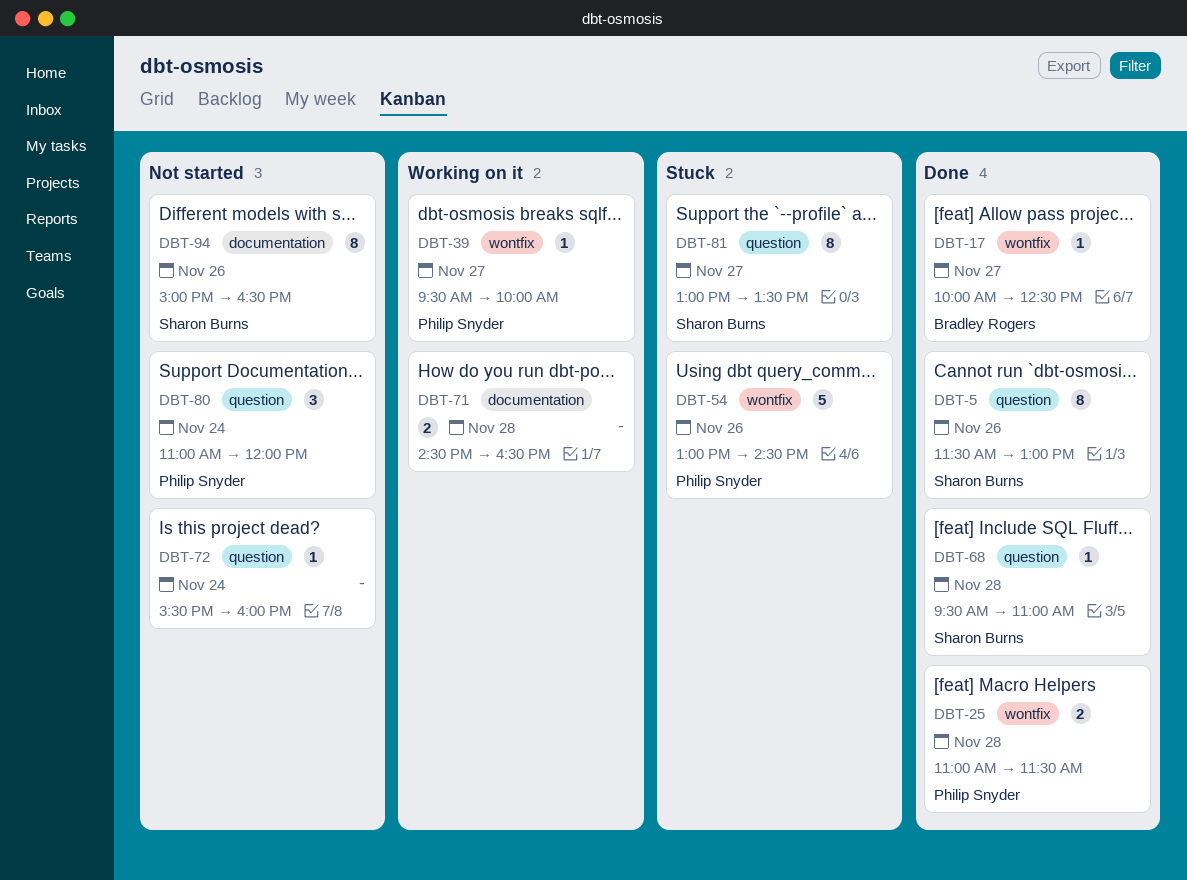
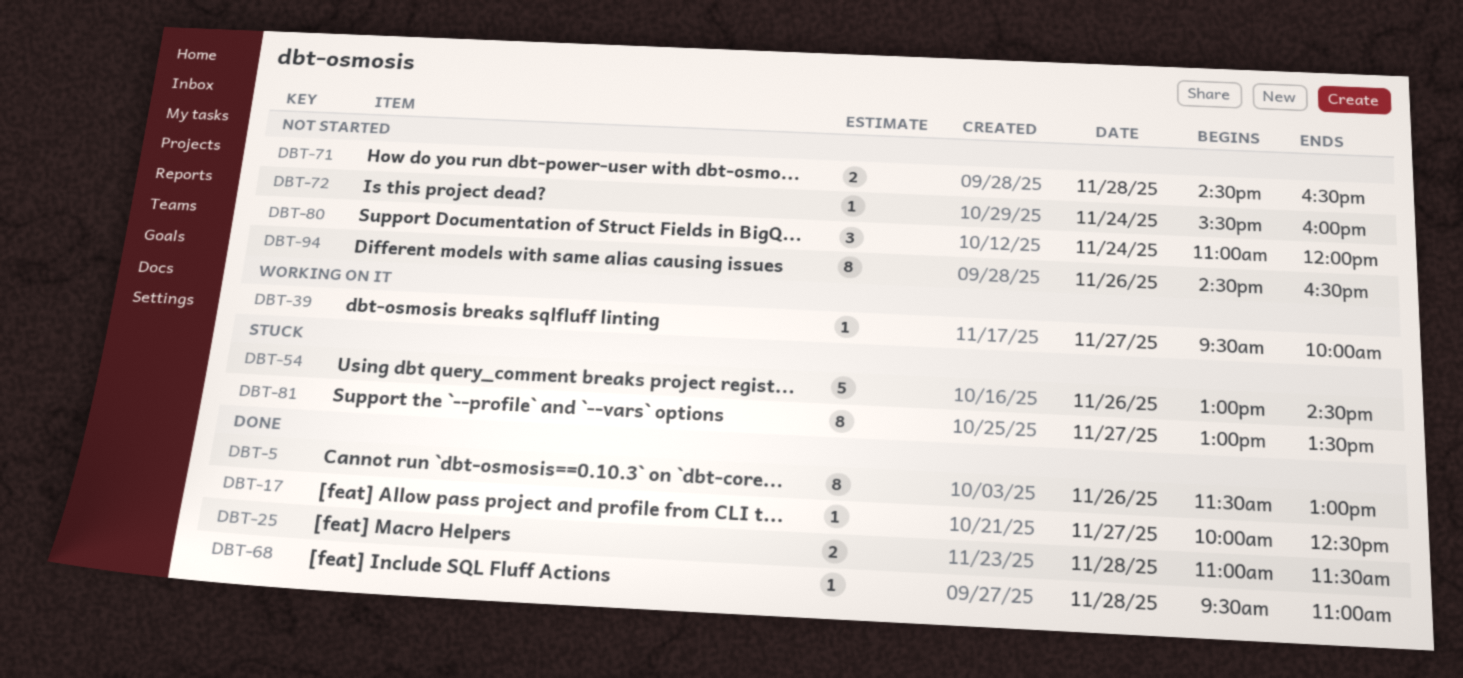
DBT-71, status: Working on it -> Not started
DBT-94, begins: 15:00 -> 14:30

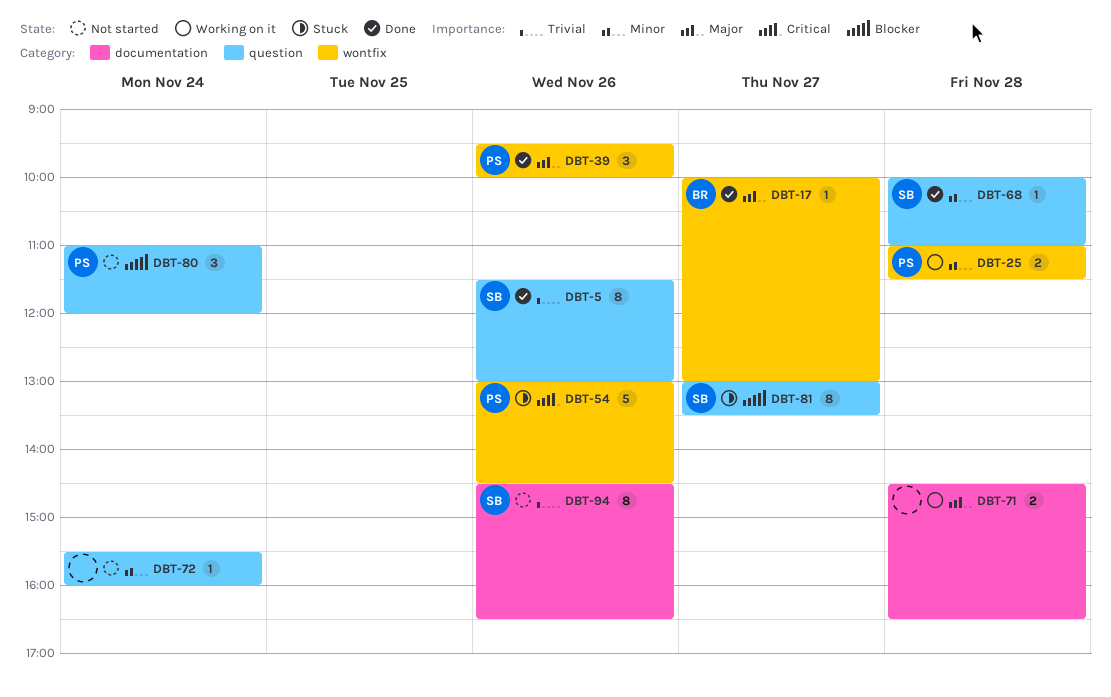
DBT-17, ends: 12:30 -> 13:00
DBT-25, status: Done -> Working on it
DBT-39, status: Working on it -> Done
DBT-39, estimate: 1 -> 3
DBT-39, day: Nov 27 -> Nov 26
DBT-68, begins: 09:30 -> 10:00
DBT-71, status: Not started -> Working on it

